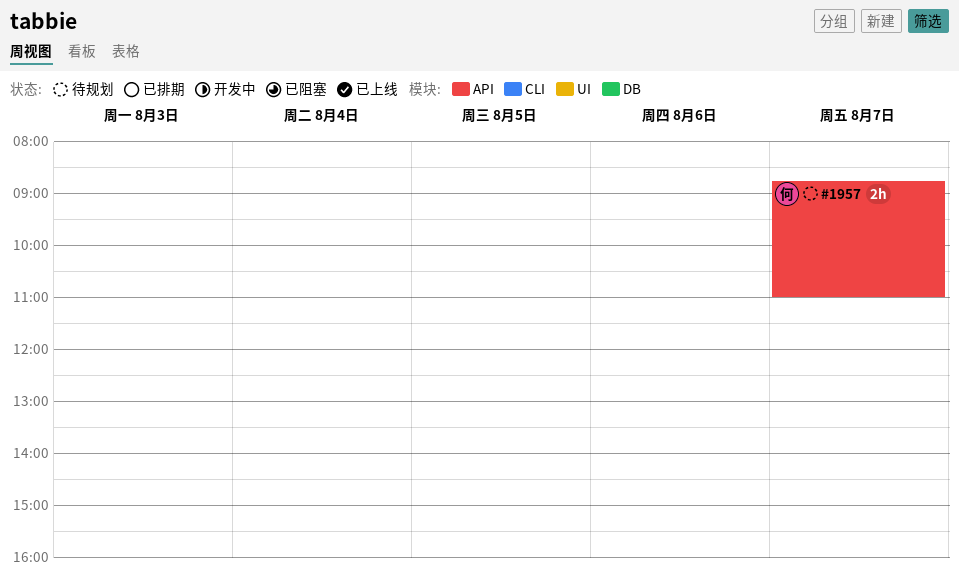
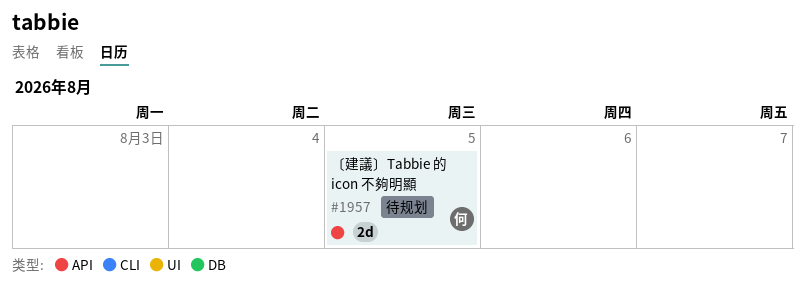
#1957, estimate: 2h -> 2d
#1957, day: Aug 7 -> Aug 5

